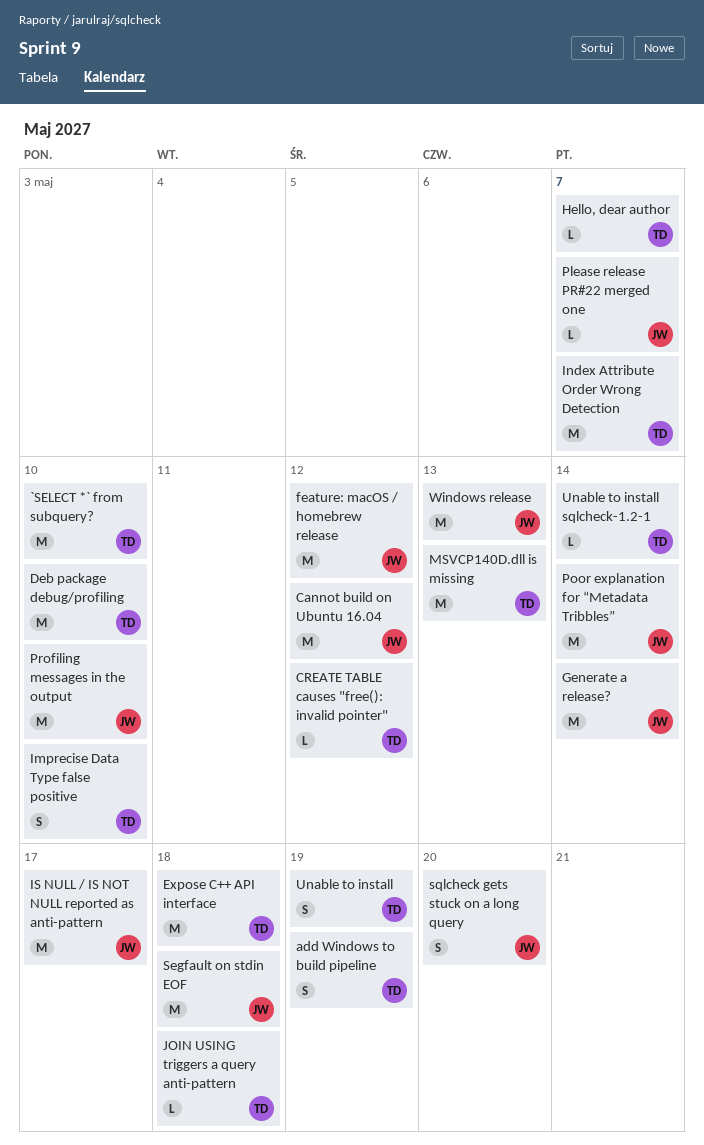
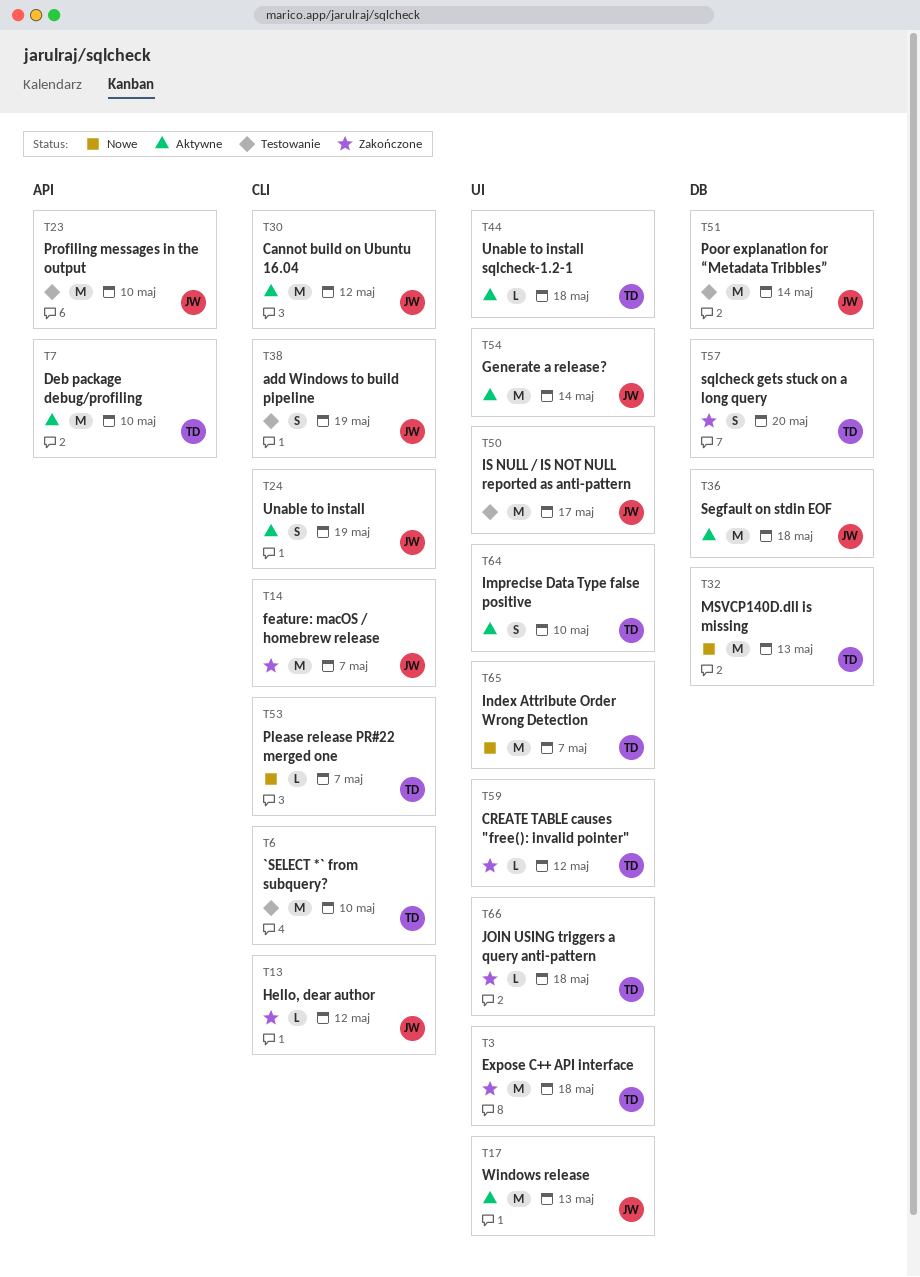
add Windows to build pipeline, owner: TD -> JW
feature: macOS / homebrew release, due: May 12 -> May 7
Hello, dear author, owner: TD -> JW
Hello, dear author, due: May 7 -> May 12
Please release PR#22 merged one, owner: JW -> TD
sqlcheck gets stuck on a long query, owner: JW -> TD
Unable to install, owner: TD -> JW
Unable to install sqlcheck-1.2-1, due: May 14 -> May 18

